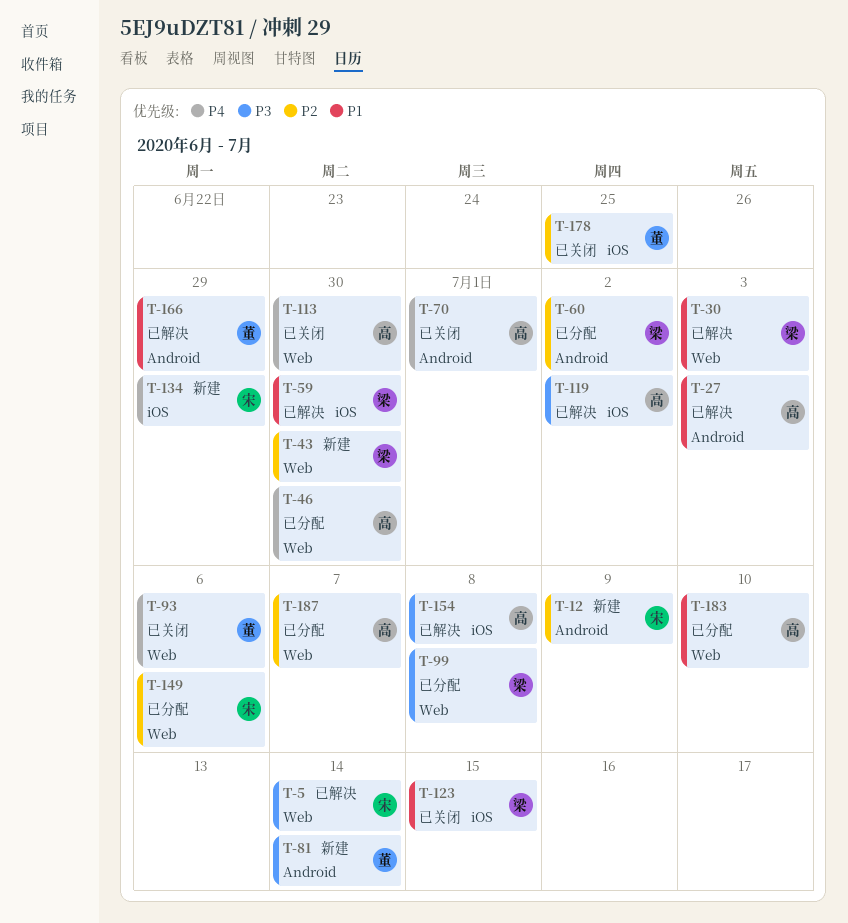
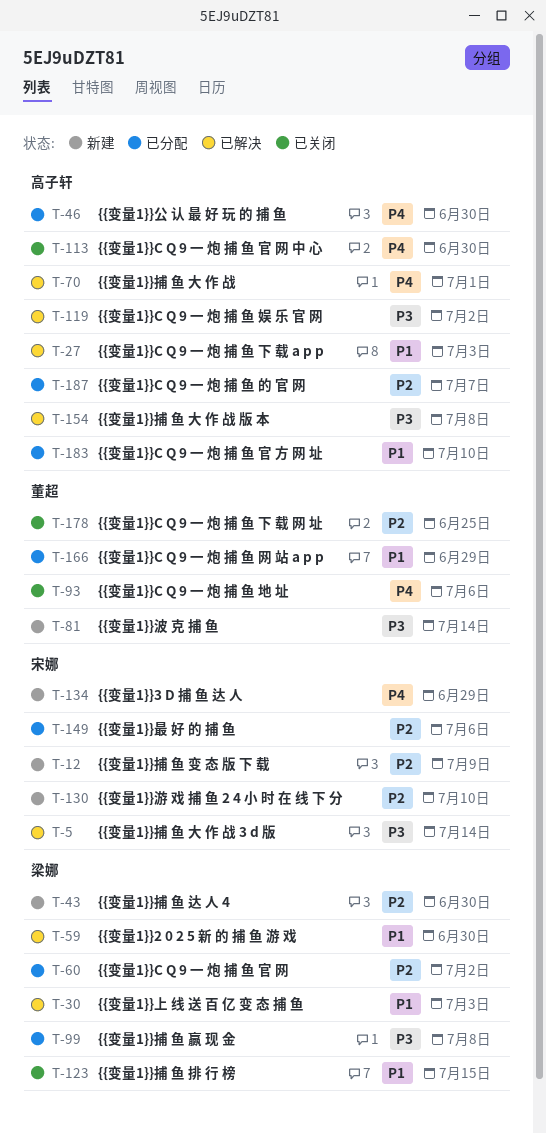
T-70, status: 已关闭 -> 已解决
T-130: none -> present
T-166, status: 已解决 -> 已分配

